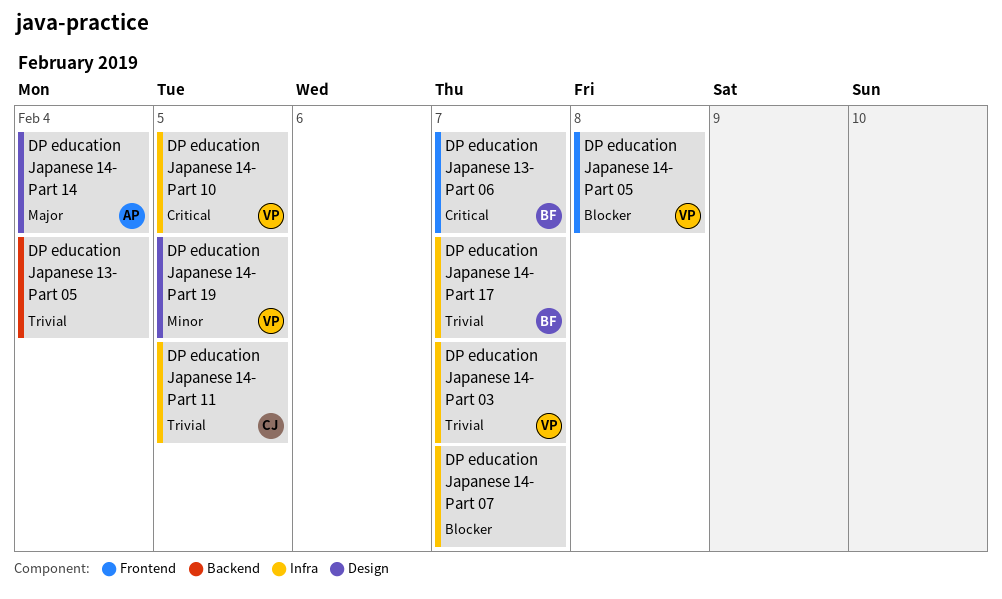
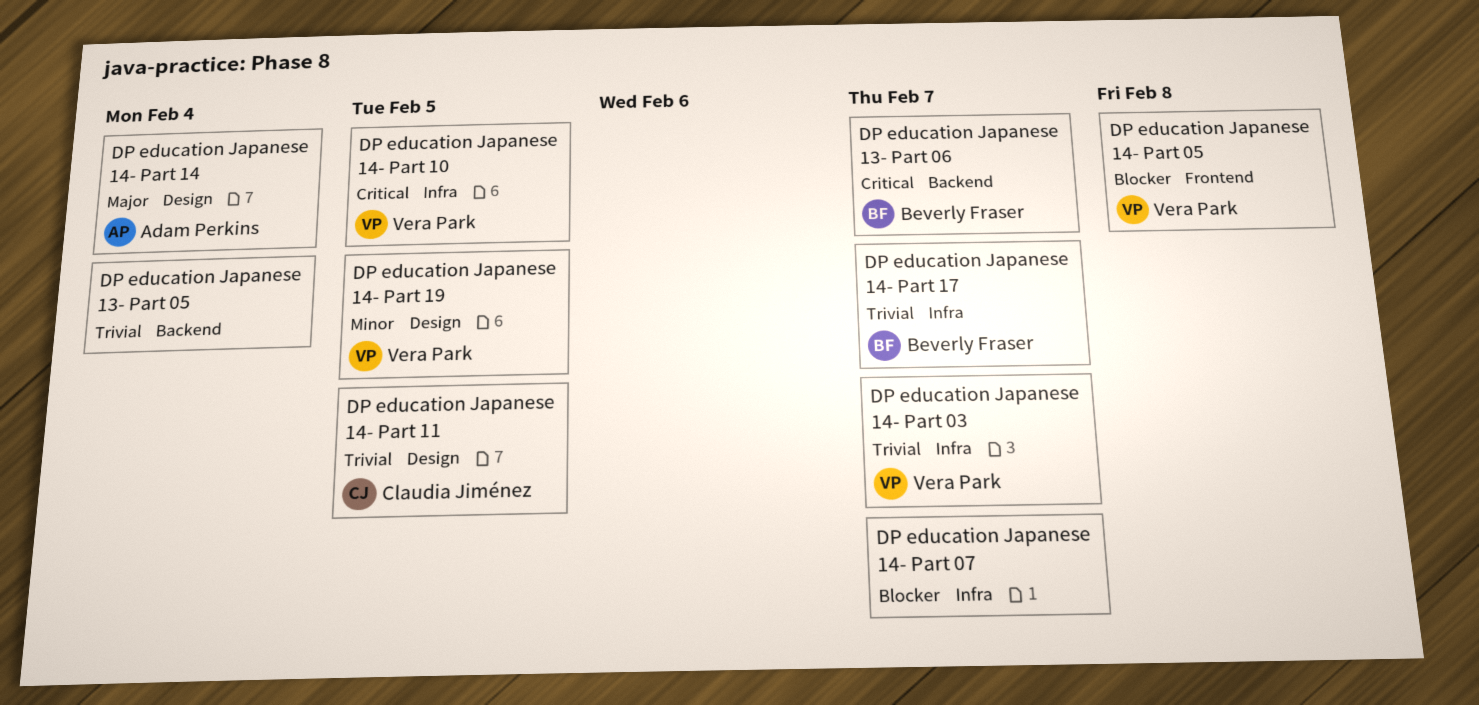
DP education Japanese 13- Part 06, label: Frontend -> Backend
DP education Japanese 14- Part 11, label: Infra -> Design

